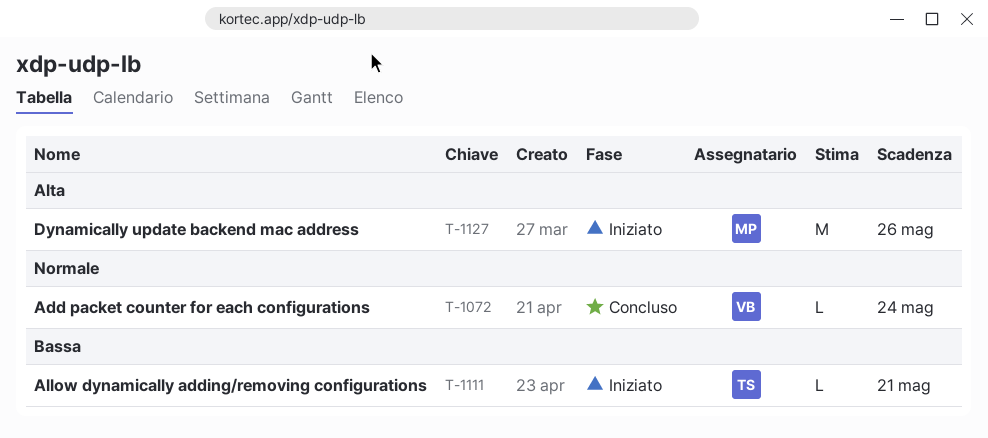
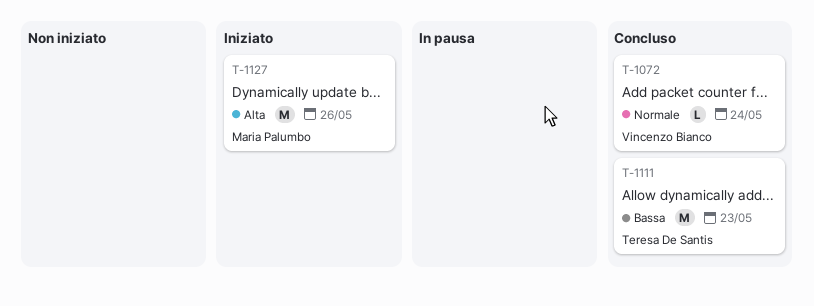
T-1111, status: Iniziato -> Concluso
T-1111, estimate: L -> M
T-1111, due: May 21 -> May 23

